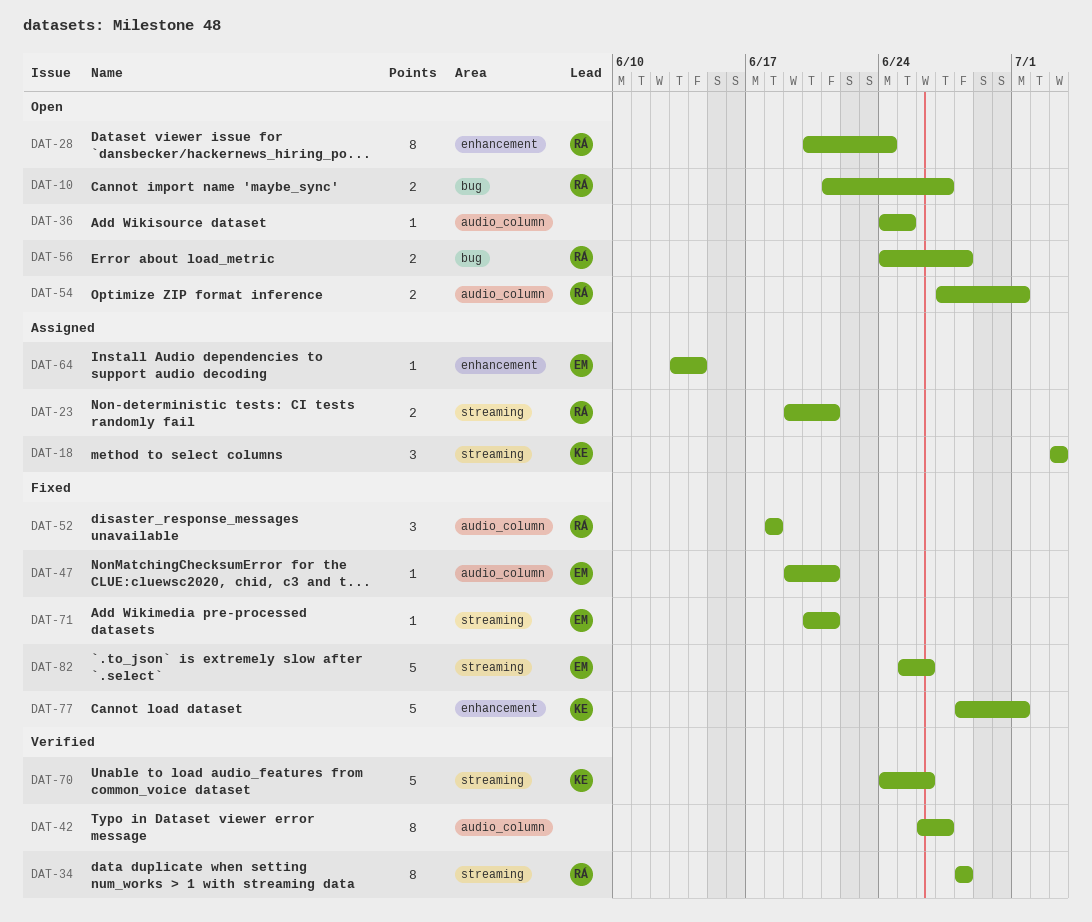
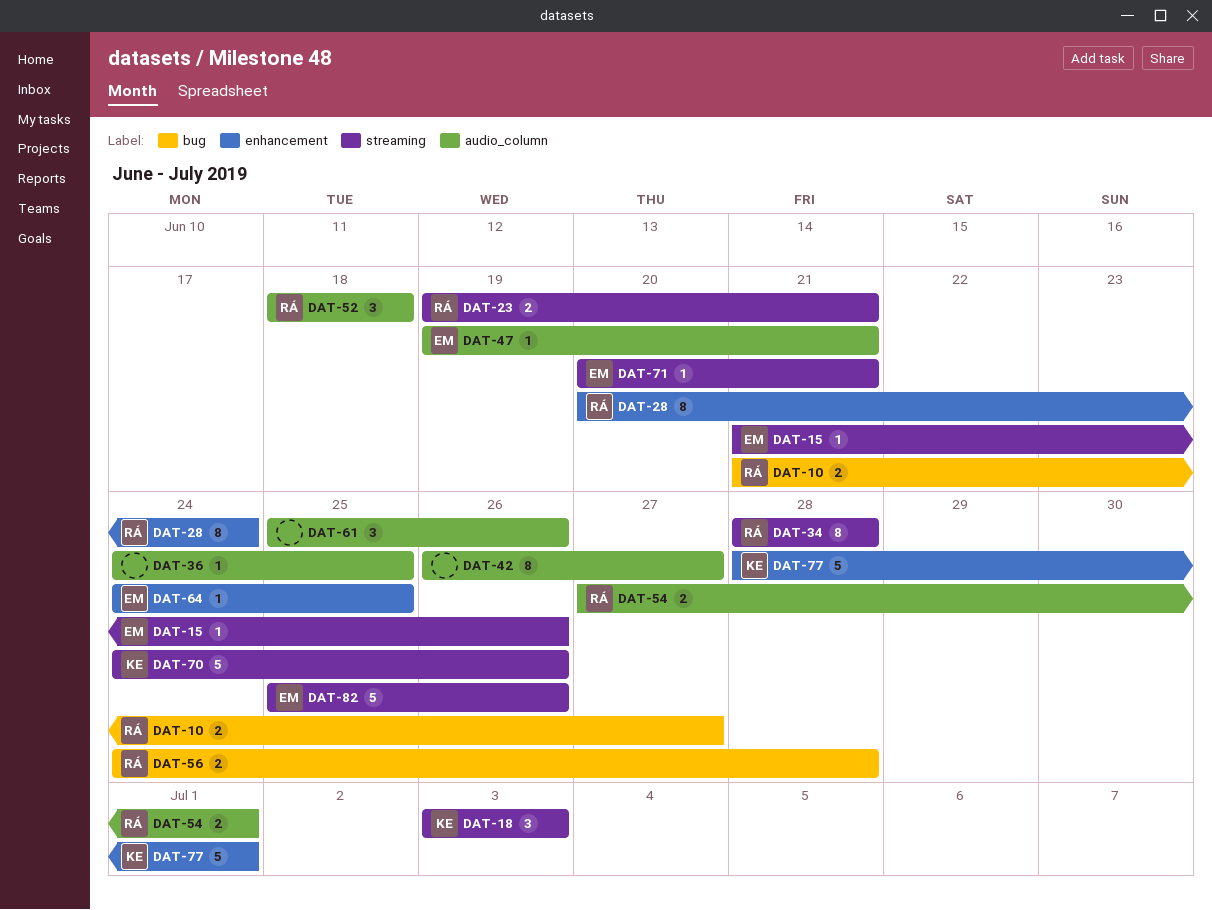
DAT-15: none -> present
DAT-61: none -> present
DAT-64, start: Jun 13 -> Jun 24
DAT-64, due: Jun 14 -> Jun 25

